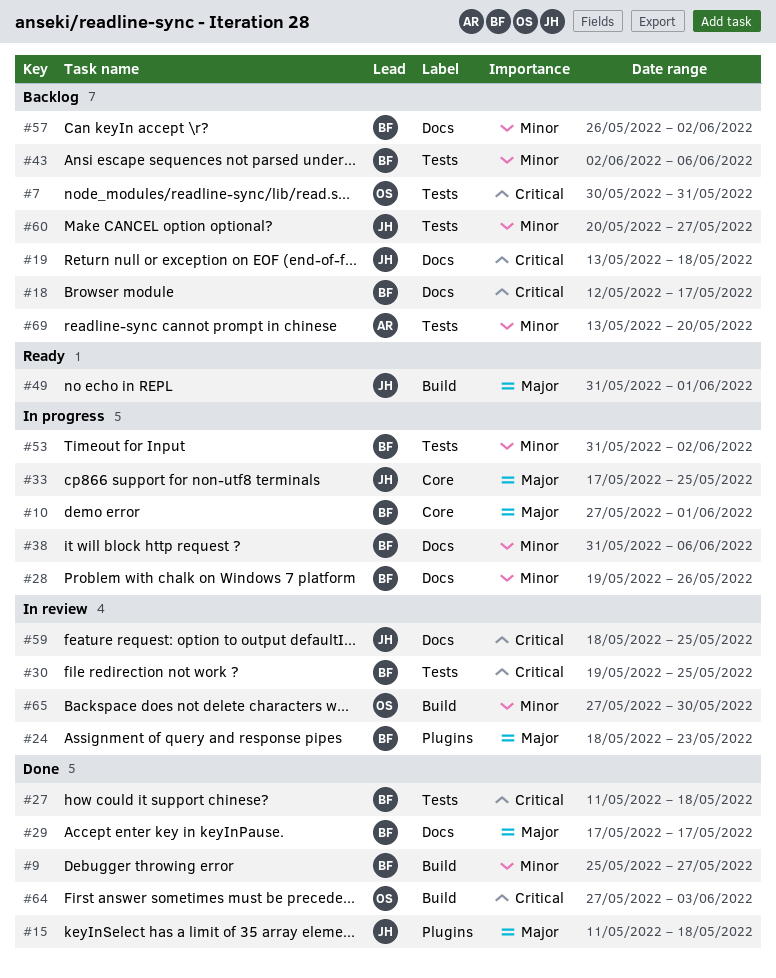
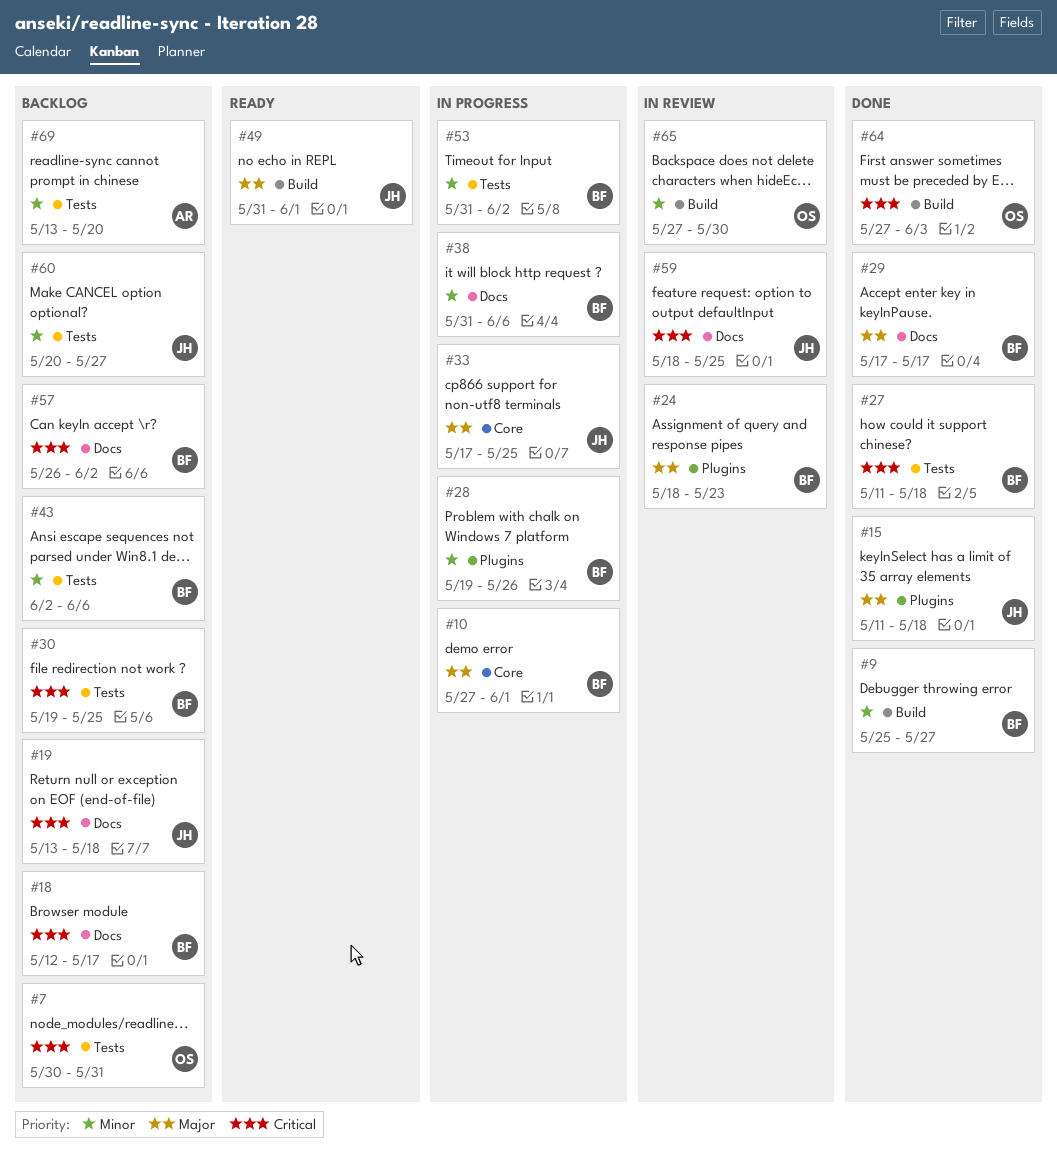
#28, label: Docs -> Plugins
#30, status: In review -> Backlog
#57, priority: Minor -> Critical

